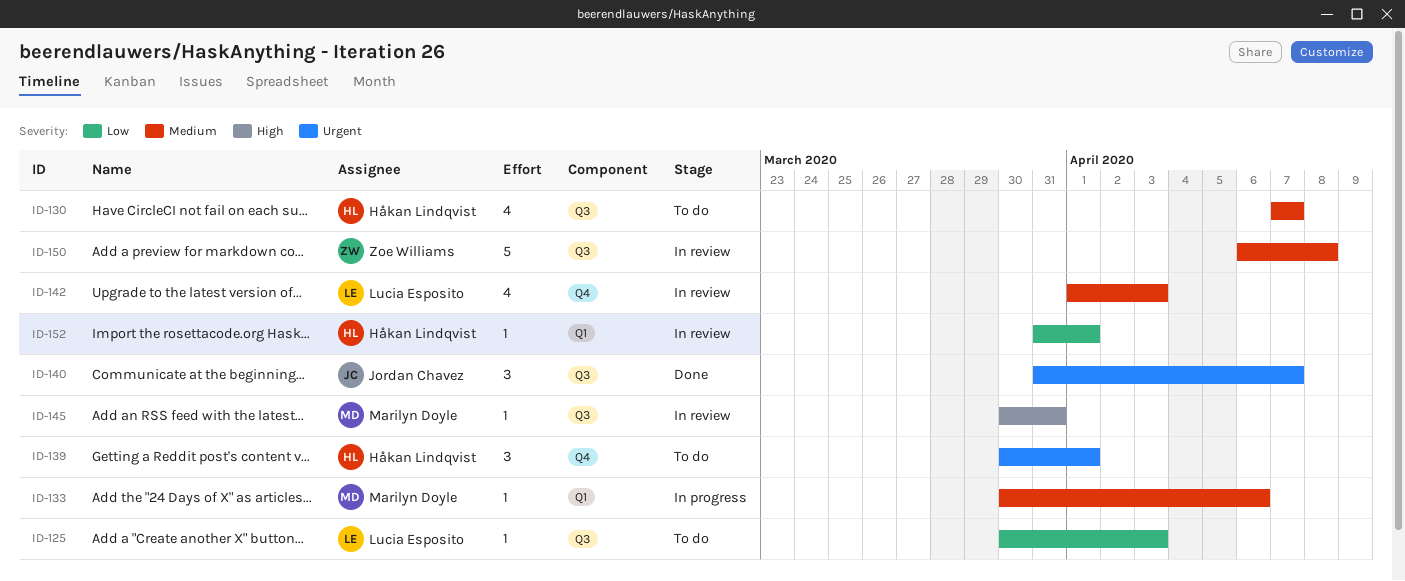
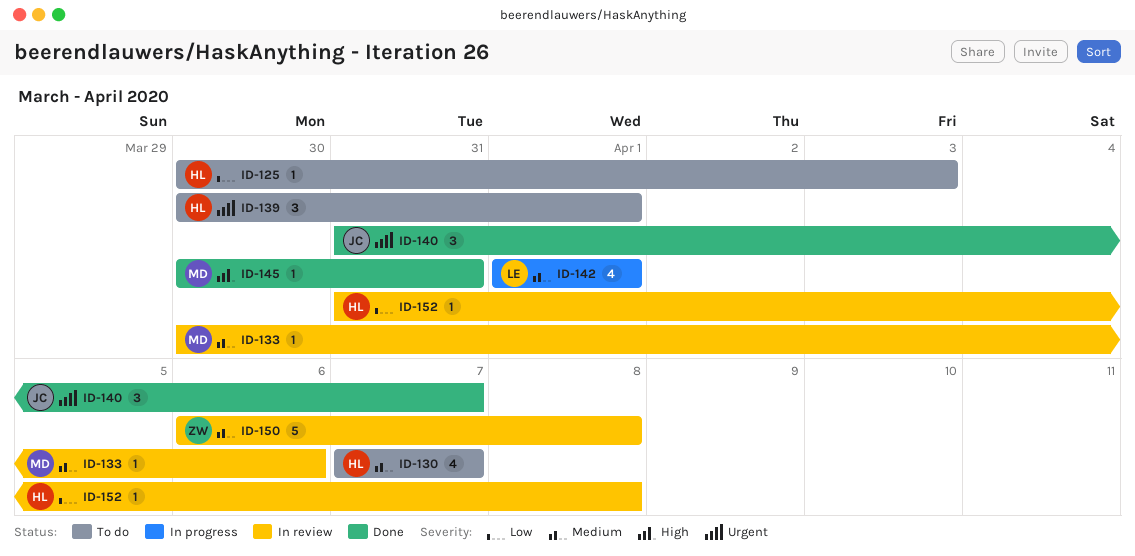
ID-125, owner: Lucia Esposito -> Håkan Lindqvist
ID-133, status: In progress -> In review
ID-142, status: In review -> In progress
ID-142, due: Apr 3 -> Apr 1
ID-145, status: In review -> Done
ID-152, due: Apr 1 -> Apr 8

